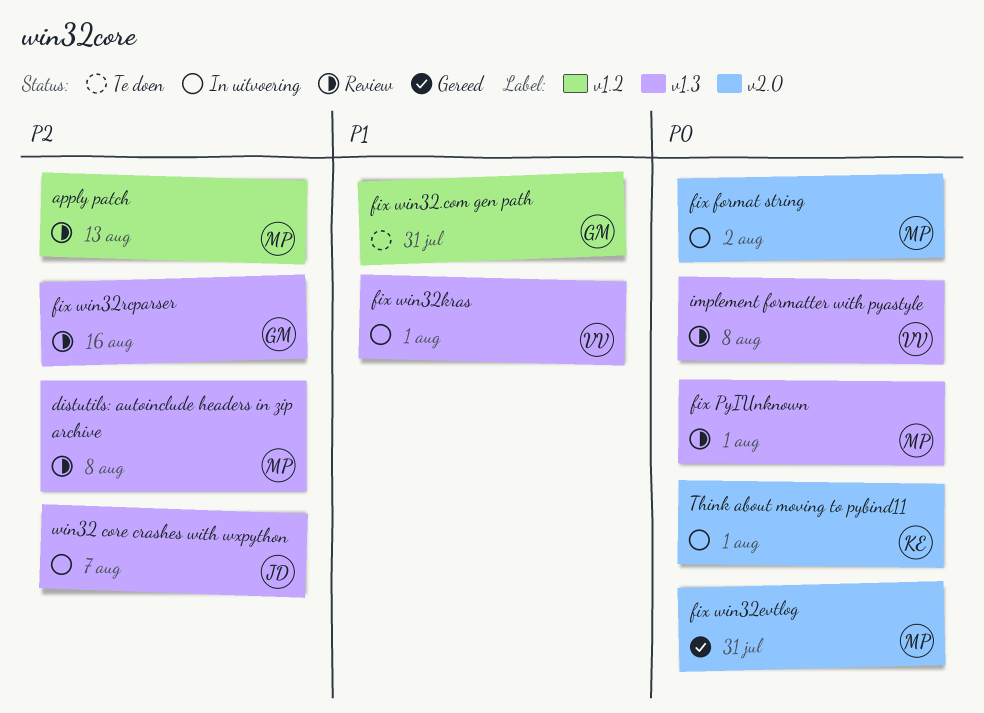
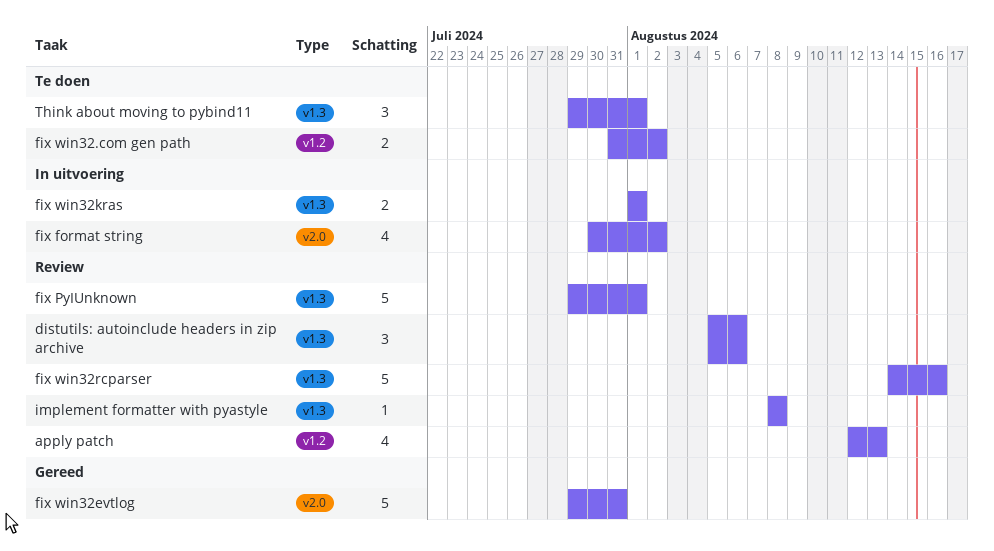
distutils: autoinclude headers in zip archive, due: Aug 8 -> Aug 6
fix win32.com gen path, due: Jul 31 -> Aug 2
Think about moving to pybind11, status: In uitvoering -> Te doen
Think about moving to pybind11, label: v2.0 -> v1.3
win32 core crashes with wxpython: present -> none

